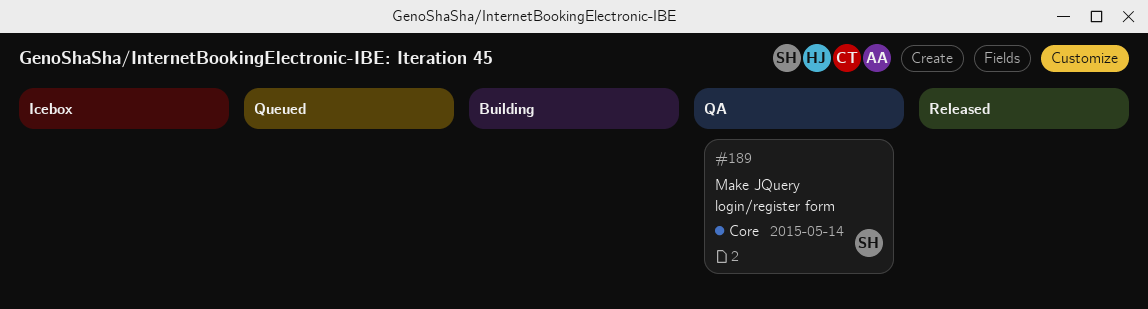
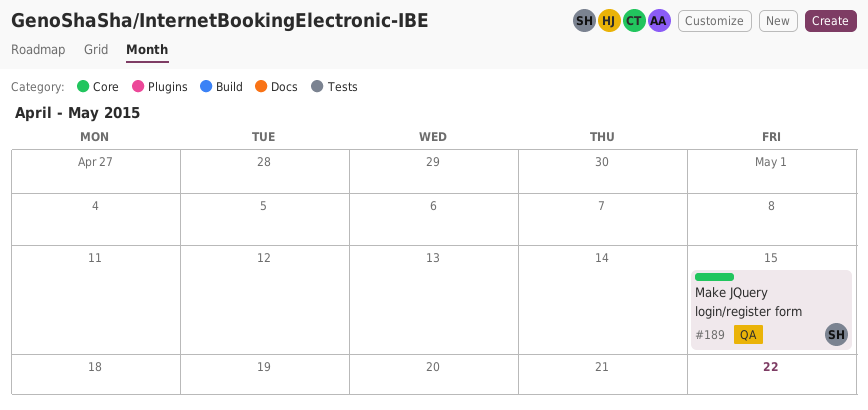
#189, due: May 14 -> May 15

